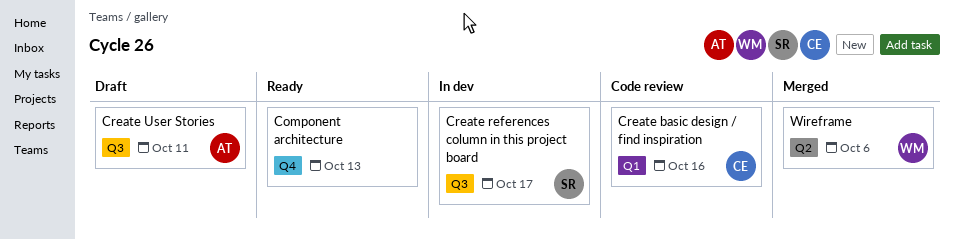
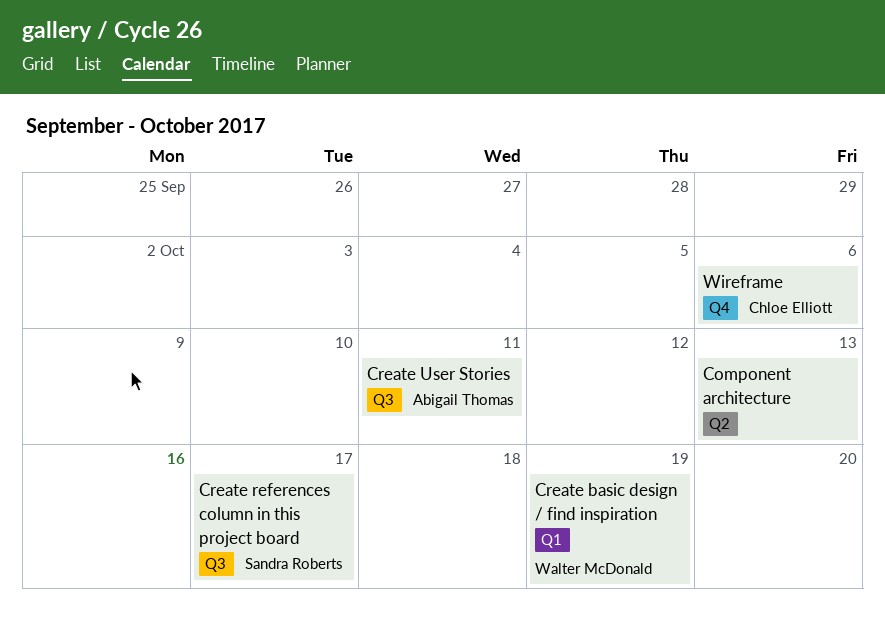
Component architecture, label: Q4 -> Q2
Create basic design / find inspiration, owner: Chloe Elliott -> Walter McDonald
Create basic design / find inspiration, due: Oct 16 -> Oct 19
Wireframe, owner: Walter McDonald -> Chloe Elliott
Wireframe, label: Q2 -> Q4

